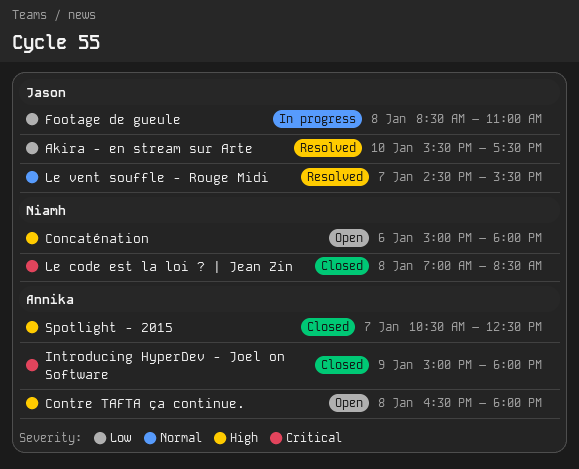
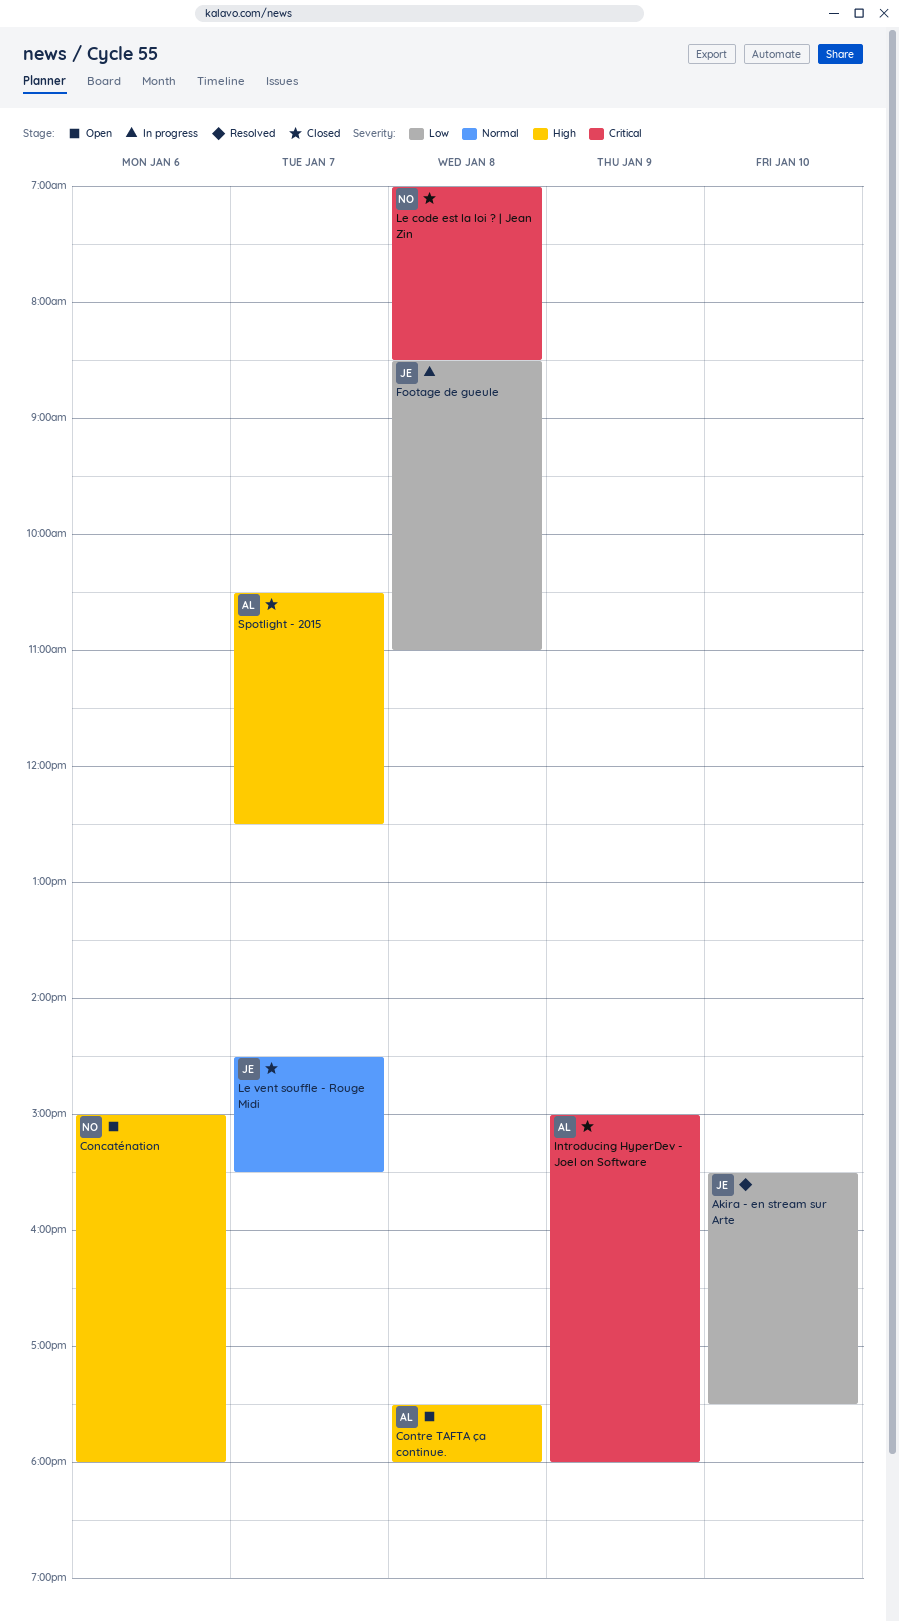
Contre TAFTA ça continue., begins: 16:30 -> 17:30
Le vent souffle - Rouge Midi, status: Resolved -> Closed

